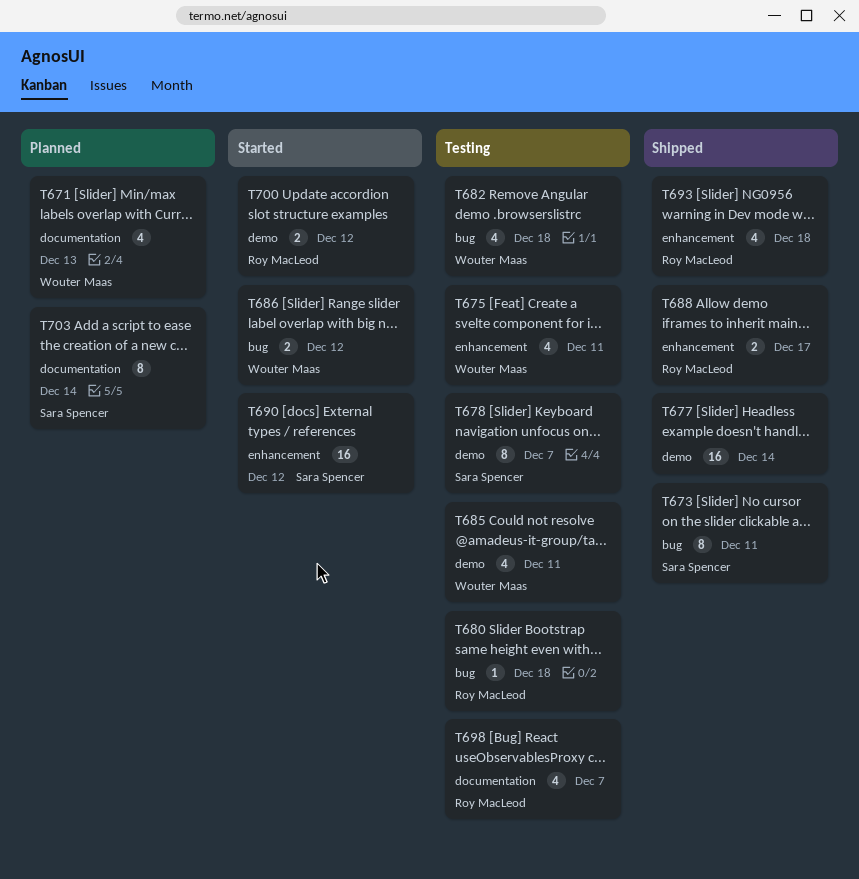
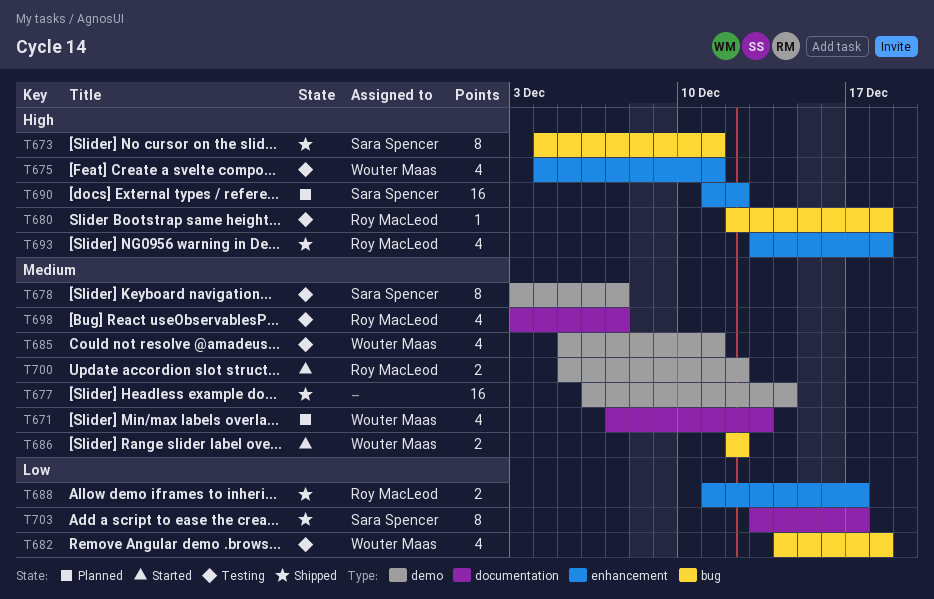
T690, status: Started -> Planned
T703, status: Planned -> Shipped
T703, due: Dec 14 -> Dec 17

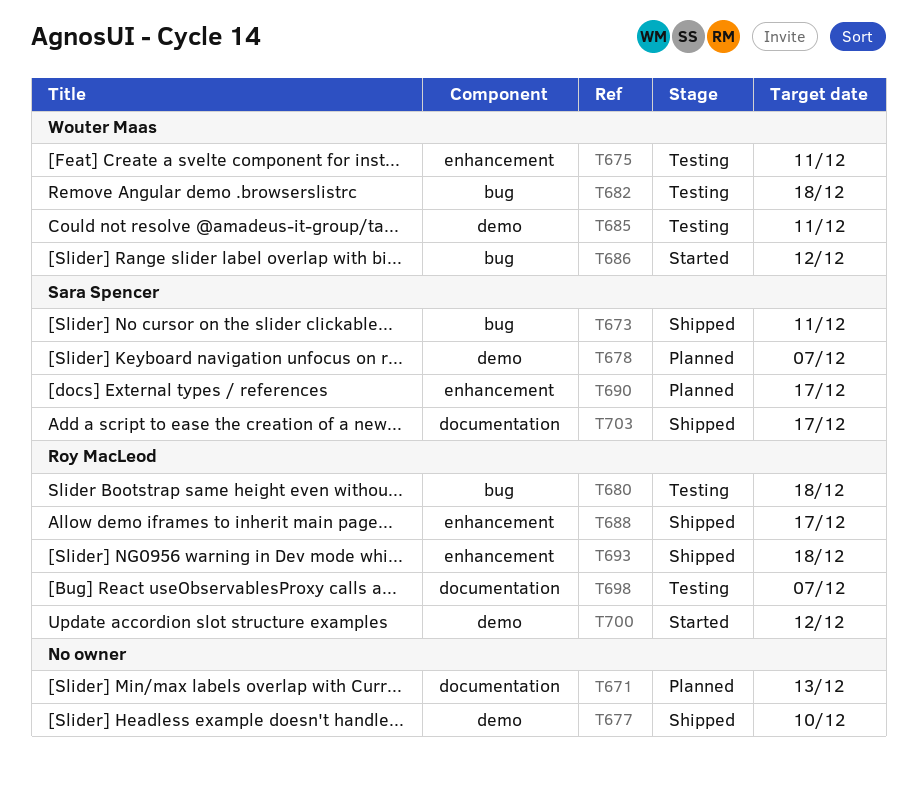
T671, owner: Wouter Maas -> none
T677, due: Dec 14 -> Dec 10
T678, status: Testing -> Planned
T690, due: Dec 12 -> Dec 17

